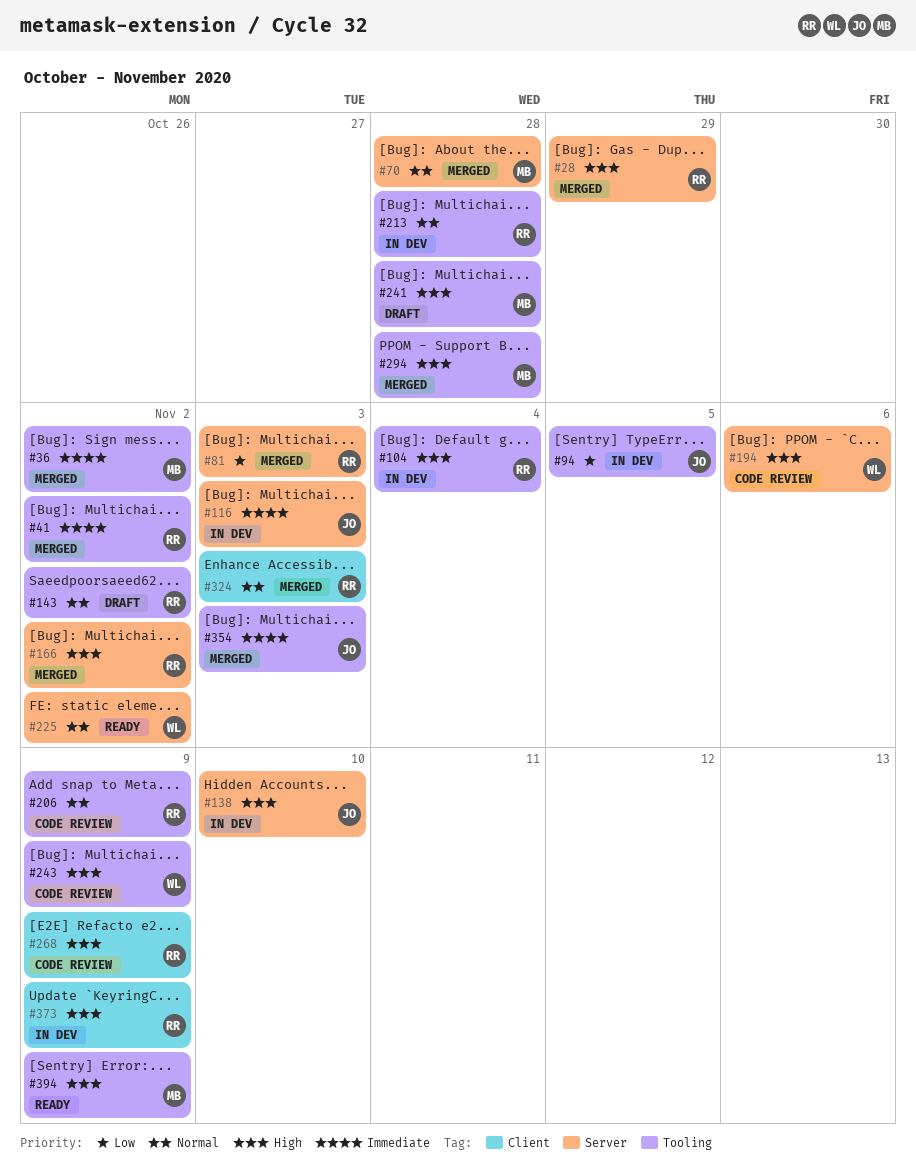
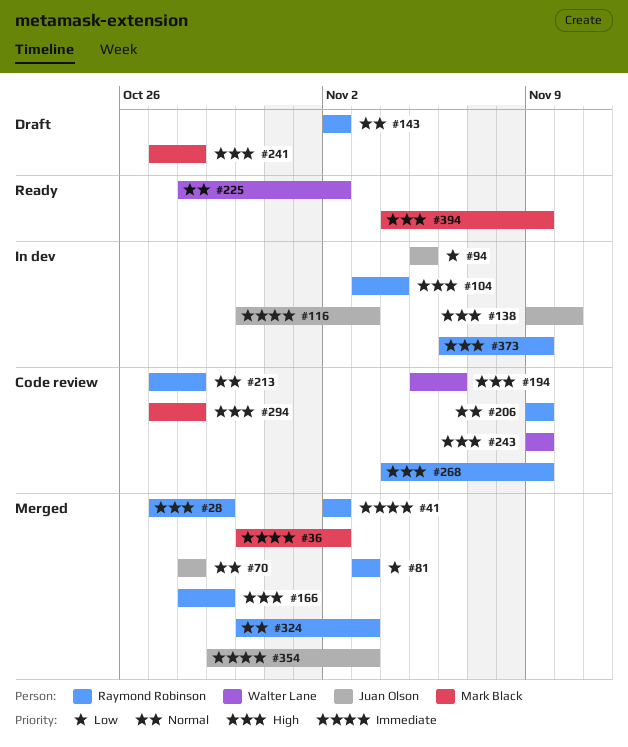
#70, owner: Mark Black -> Juan Olson
#166, due: Nov 2 -> Oct 29
#213, status: In dev -> Code review
#294, status: Merged -> Code review

